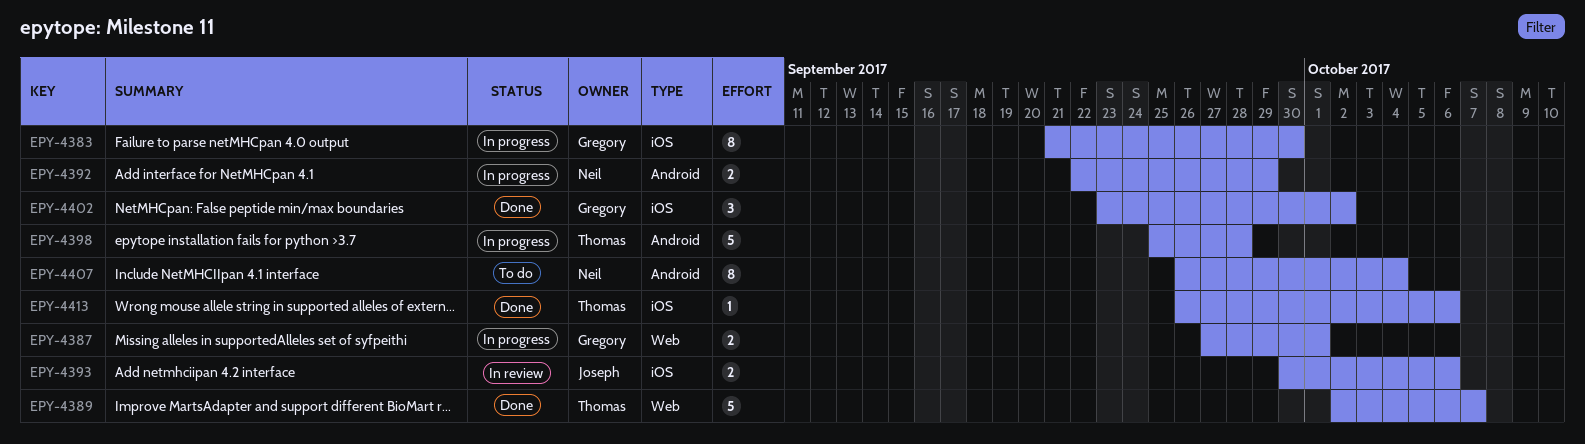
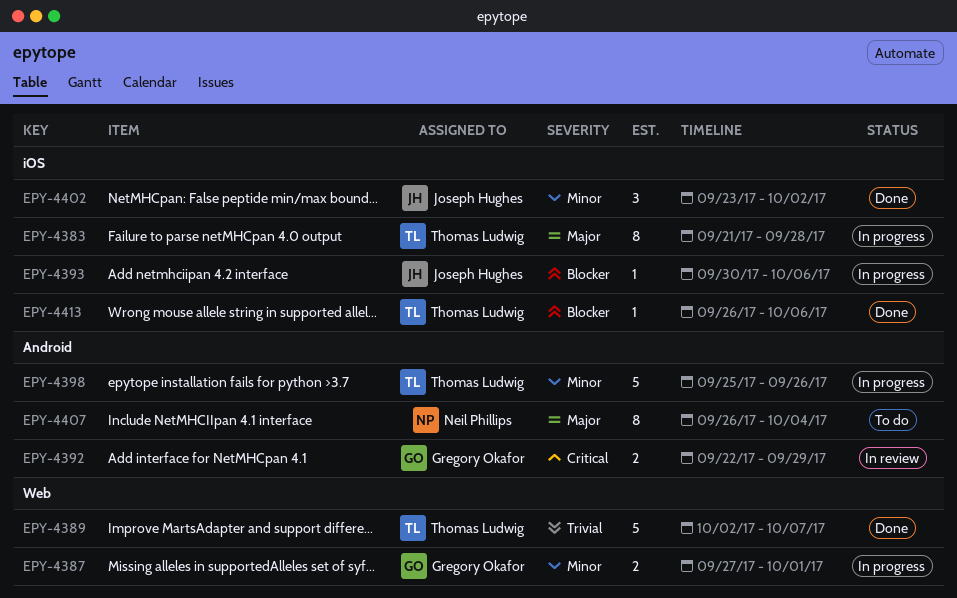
EPY-4383, owner: Gregory Okafor -> Thomas Ludwig
EPY-4383, due: Sep 30 -> Sep 28
EPY-4392, status: In progress -> In review
EPY-4392, owner: Neil Phillips -> Gregory Okafor
EPY-4393, status: In review -> In progress
EPY-4393, estimate: 2 -> 1
EPY-4398, due: Sep 28 -> Sep 26
EPY-4402, owner: Gregory Okafor -> Joseph Hughes

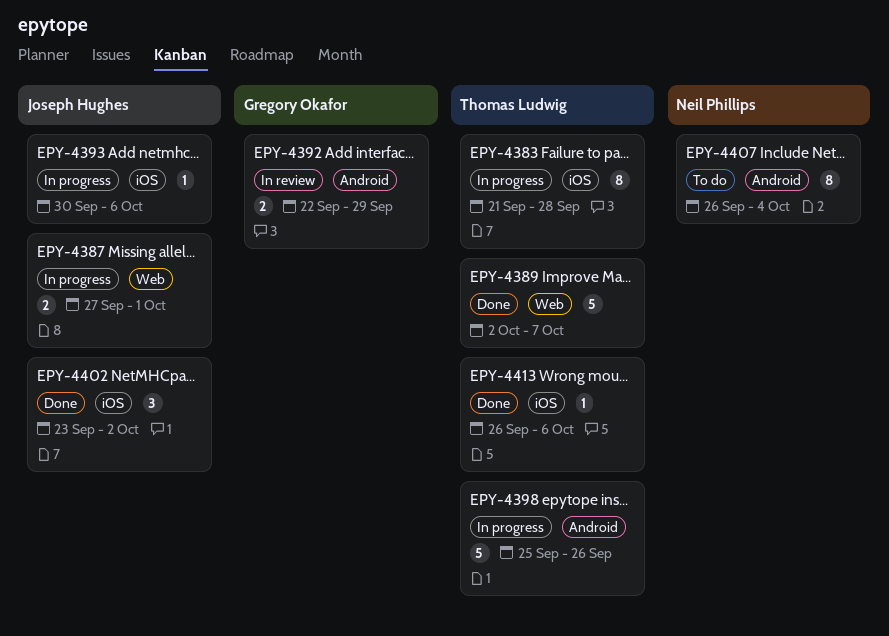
EPY-4387, owner: Gregory Okafor -> Joseph Hughes

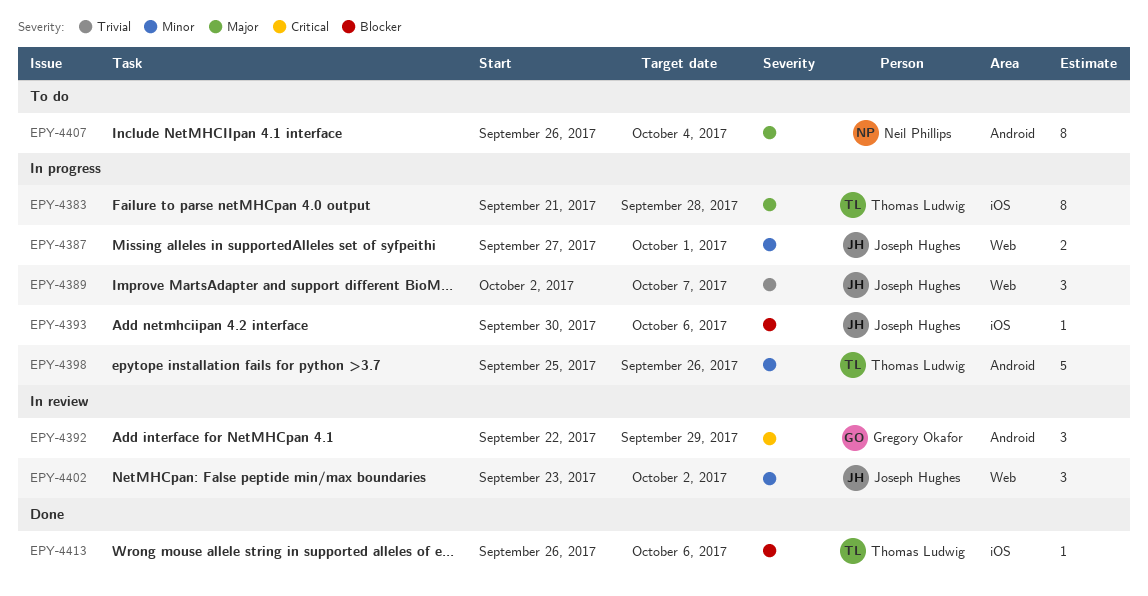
EPY-4389, status: Done -> In progress
EPY-4389, owner: Thomas Ludwig -> Joseph Hughes
EPY-4389, estimate: 5 -> 3
EPY-4392, estimate: 2 -> 3
EPY-4402, status: Done -> In review
EPY-4402, label: iOS -> Web

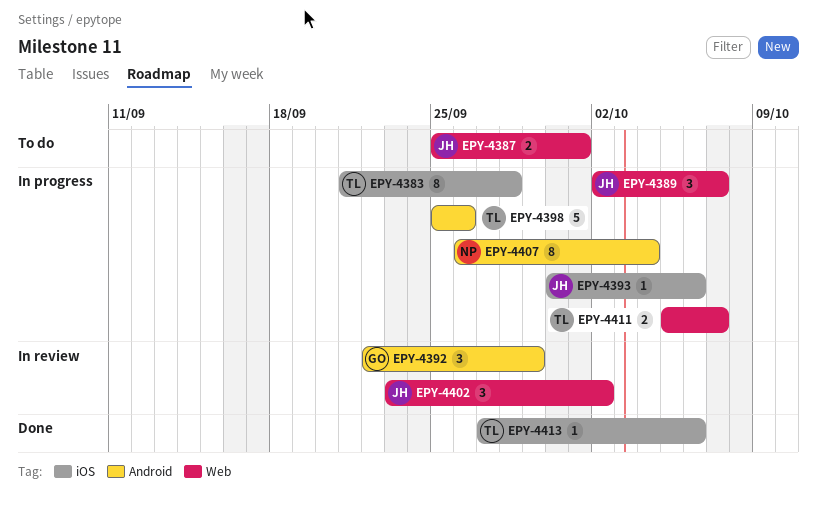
EPY-4387, status: In progress -> To do
EPY-4387, start: Sep 27 -> Sep 25
EPY-4407, status: To do -> In progress
EPY-4411: none -> present
EPY-4413, start: Sep 26 -> Sep 27

